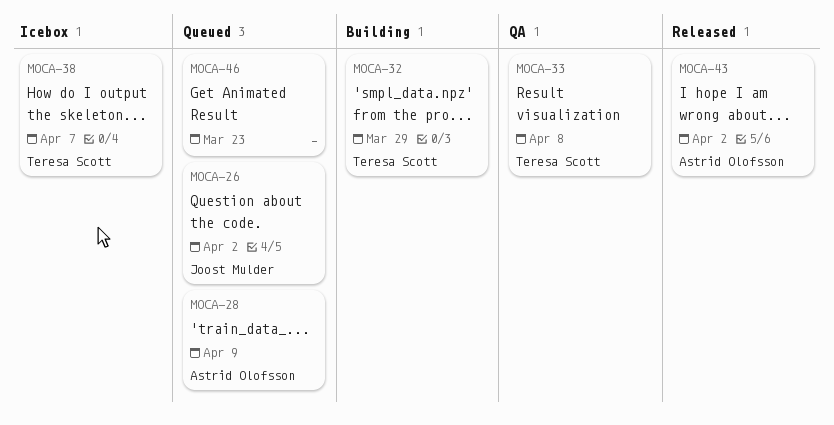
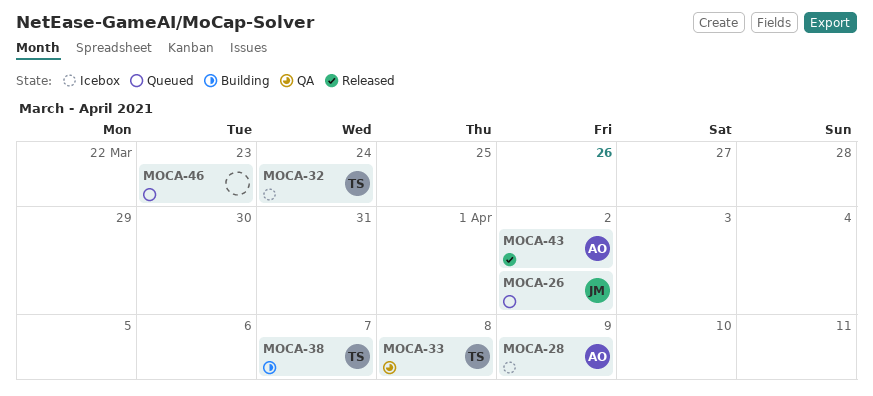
MOCA-28, status: Queued -> Icebox
MOCA-32, status: Building -> Icebox
MOCA-32, due: Mar 29 -> Mar 24
MOCA-38, status: Icebox -> Building

